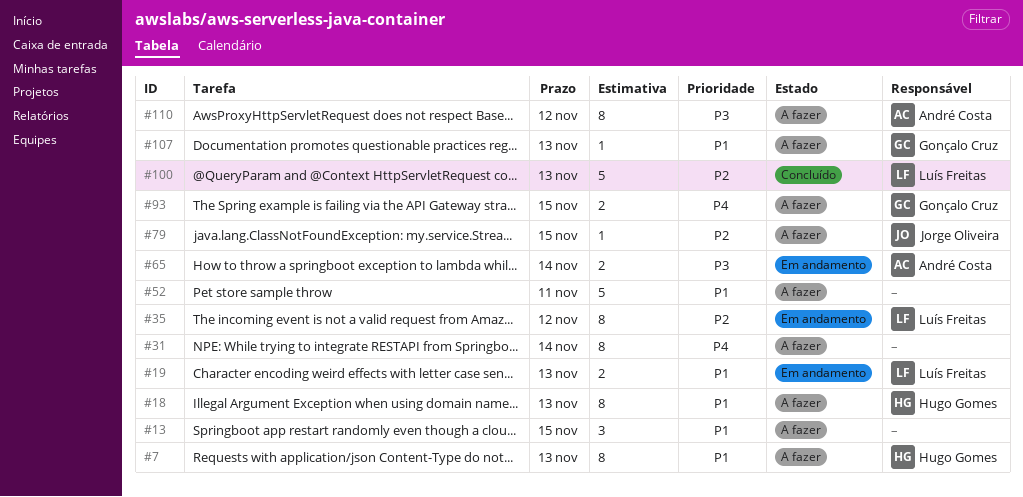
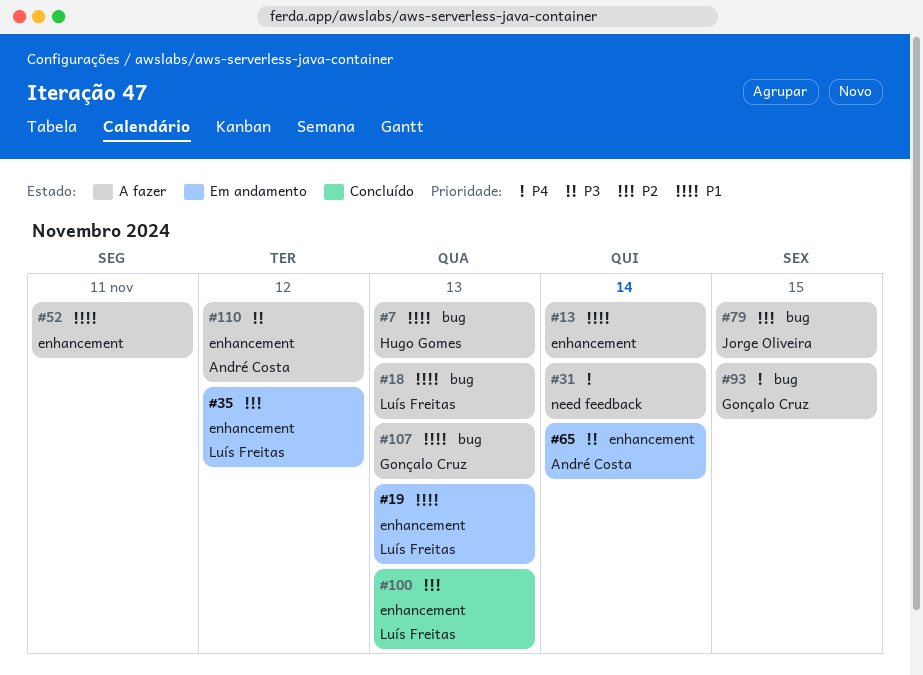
#13, due: Nov 15 -> Nov 14
#18, owner: Hugo Gomes -> Luís Freitas

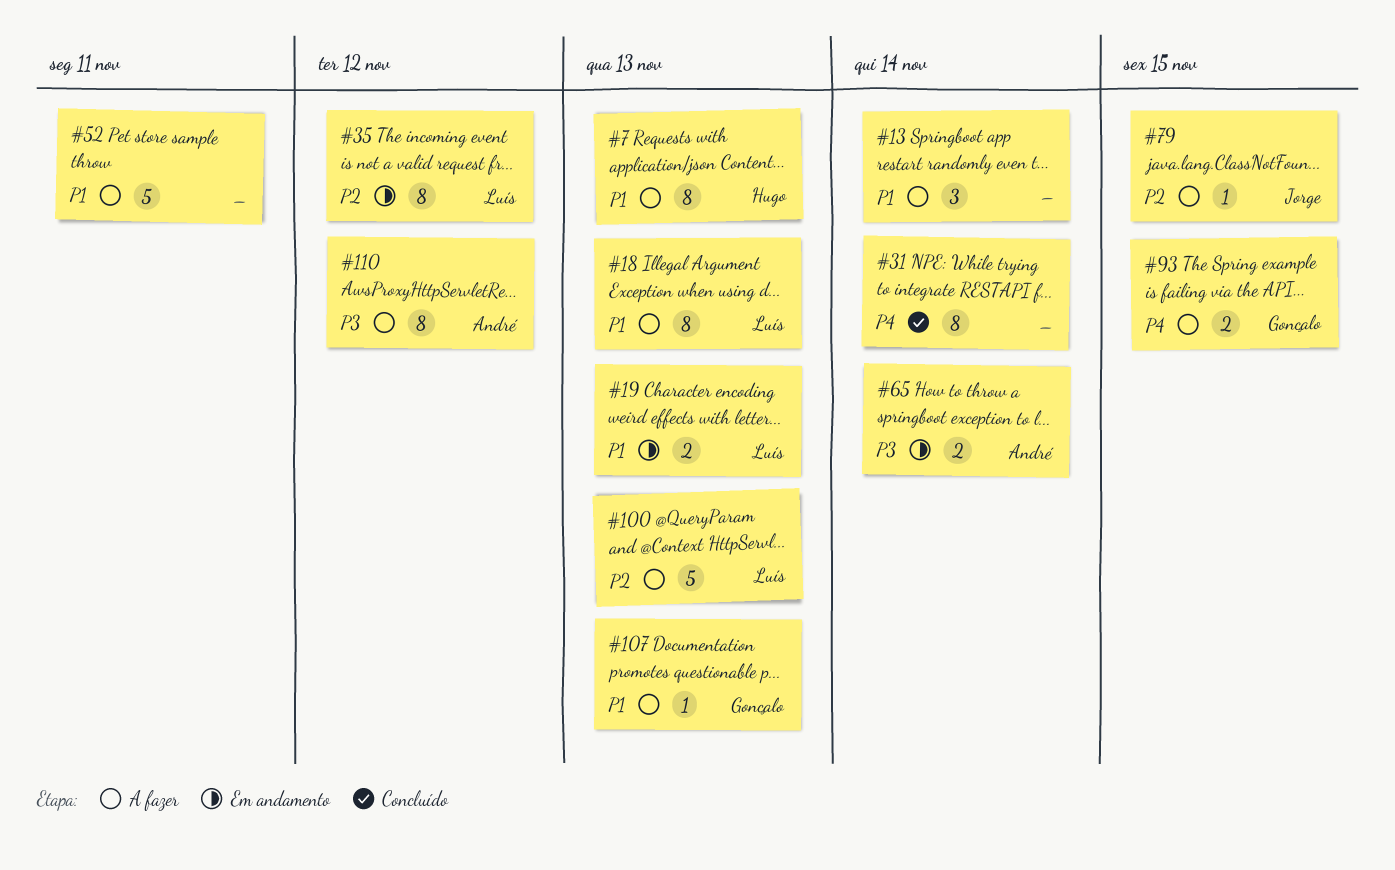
#31, status: A fazer -> Concluído
#100, status: Concluído -> A fazer

